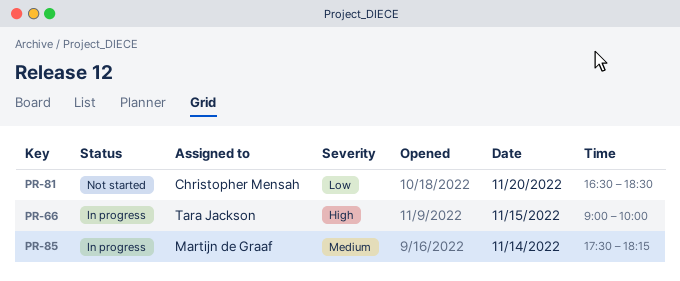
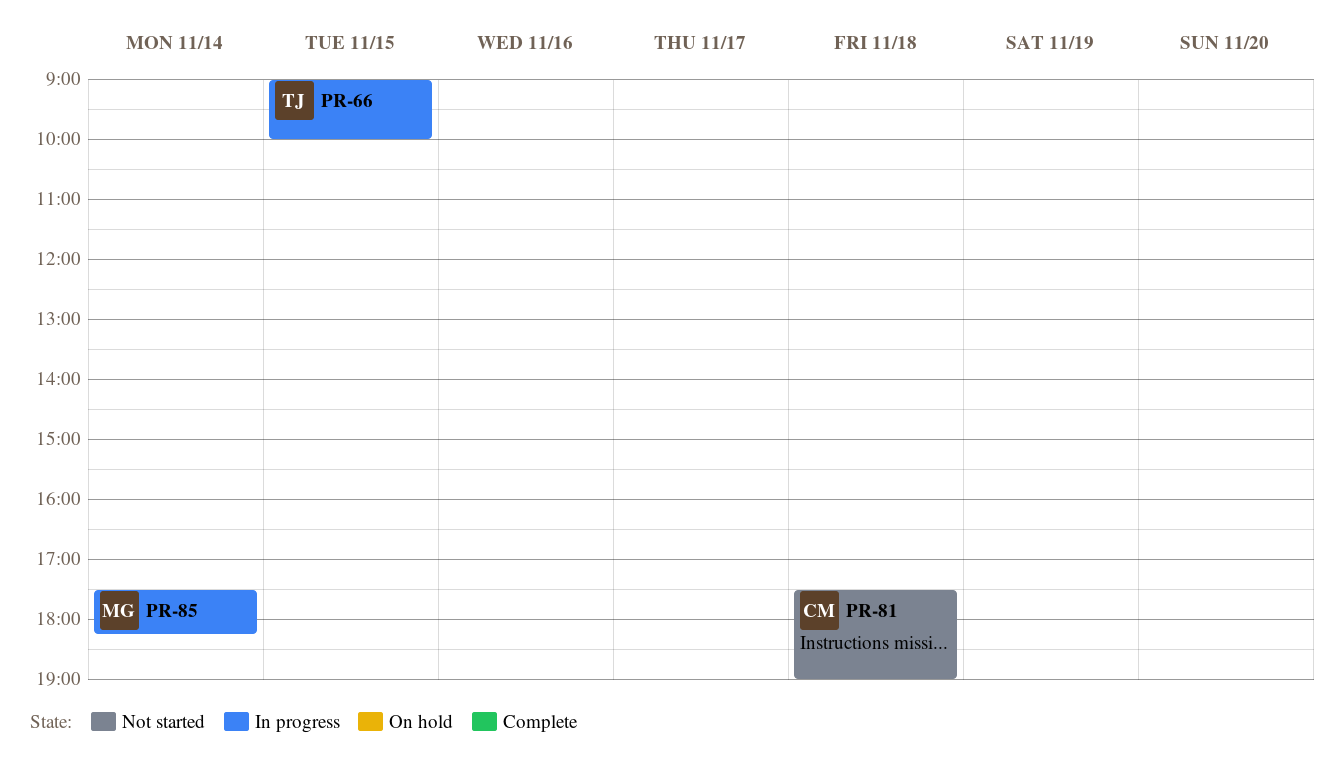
PR-81, day: Nov 20 -> Nov 18
PR-81, begins: 16:30 -> 17:30
PR-81, ends: 18:30 -> 19:00

